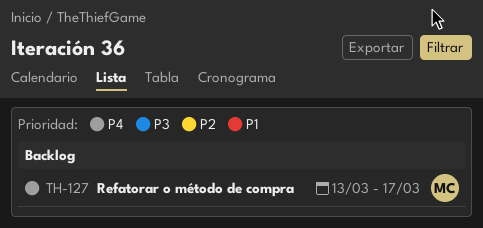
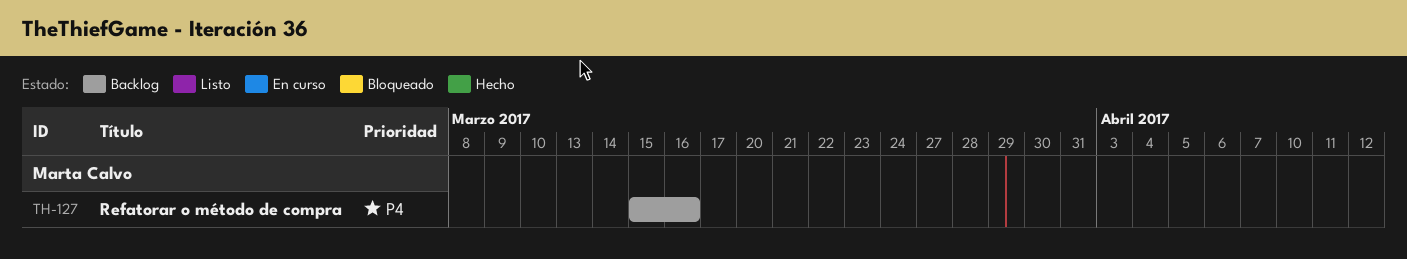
TH-127, start: Mar 13 -> Mar 15
TH-127, due: Mar 17 -> Mar 16

